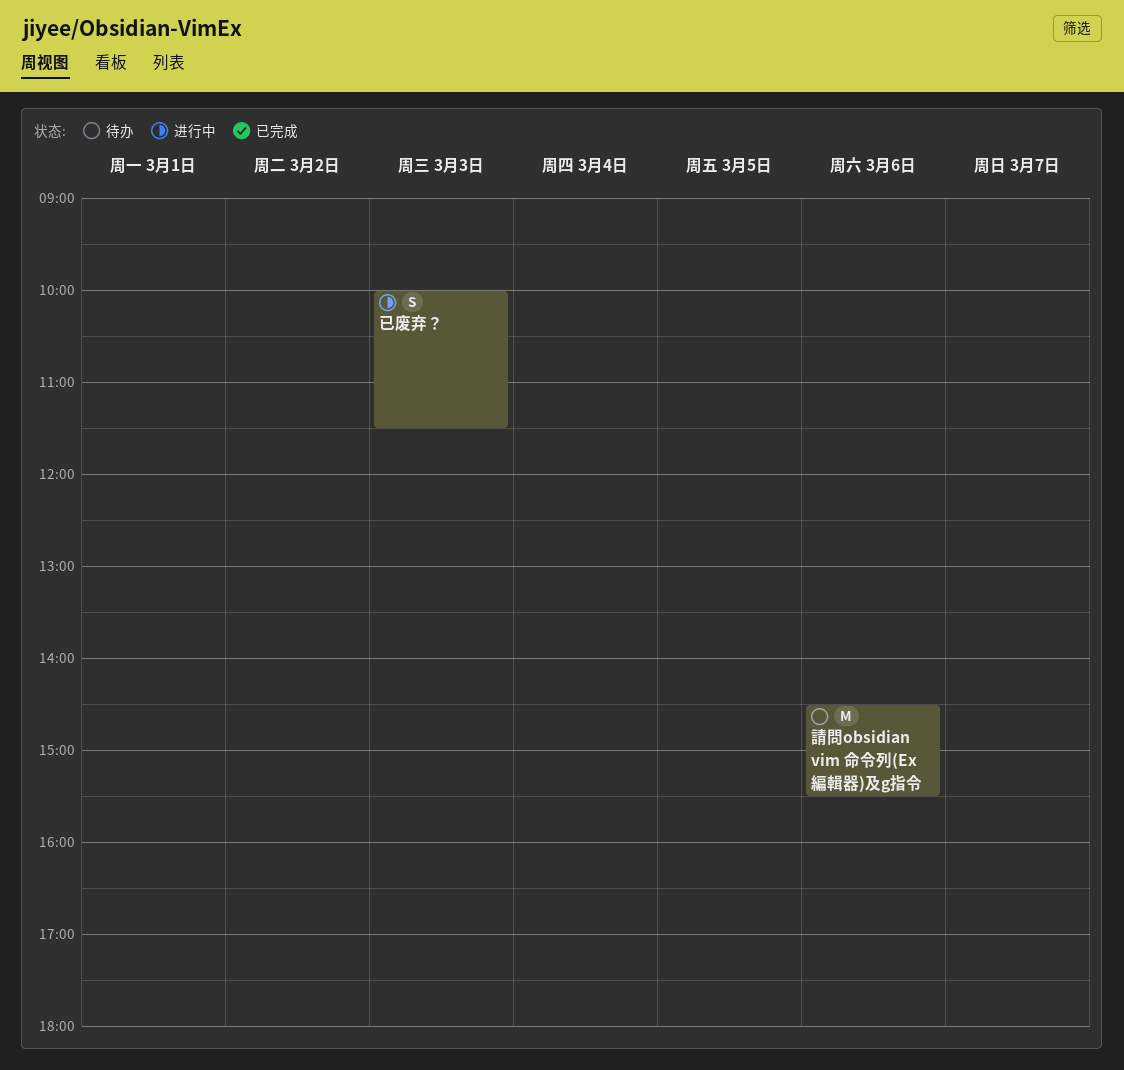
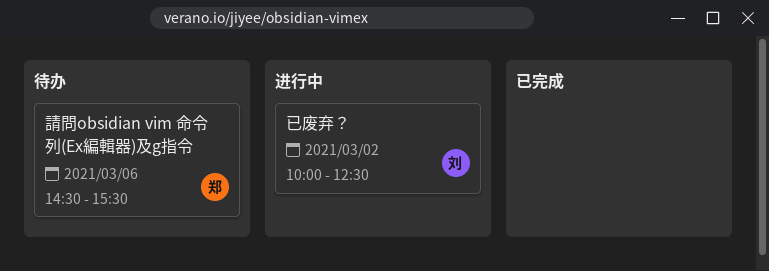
已废弃？, day: Mar 3 -> Mar 2
已废弃？, ends: 11:30 -> 12:30

